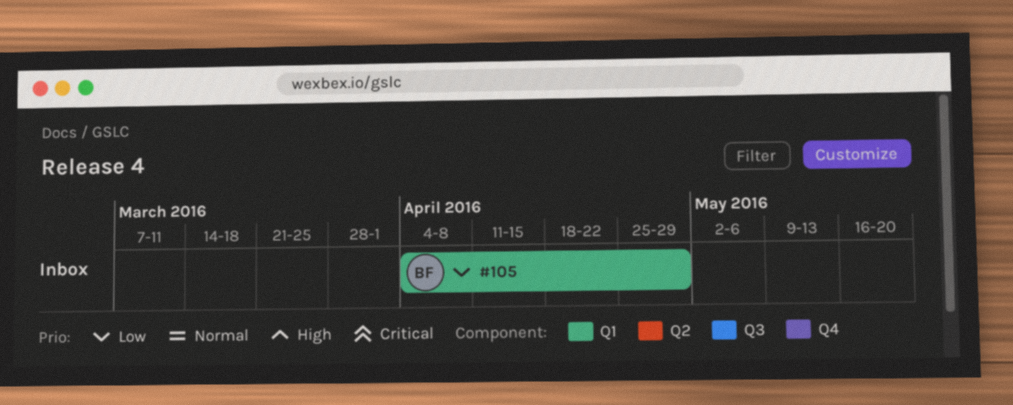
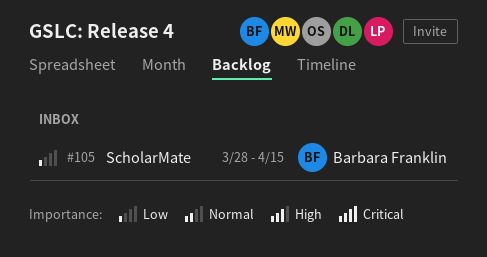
#105, start: Apr 4 -> Mar 28
#105, due: Apr 29 -> Apr 15

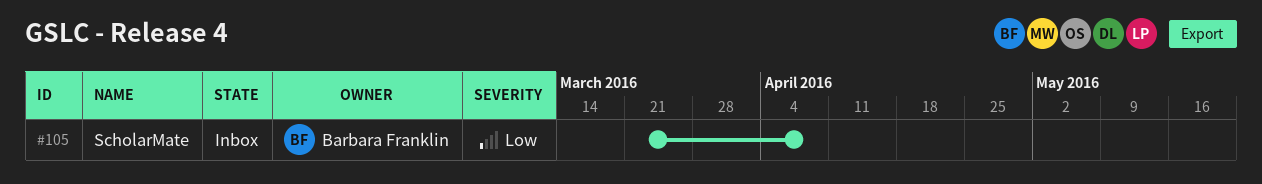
#105, start: Mar 28 -> Mar 21
#105, due: Apr 15 -> Apr 8

